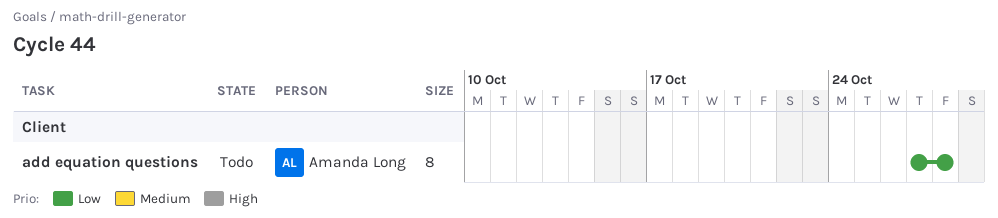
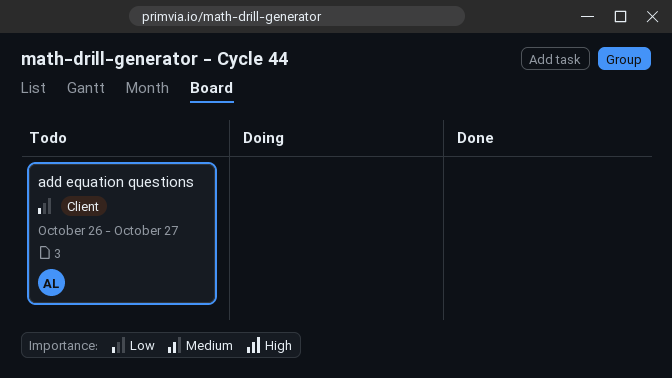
add equation questions, start: Oct 27 -> Oct 26
add equation questions, due: Oct 28 -> Oct 27

